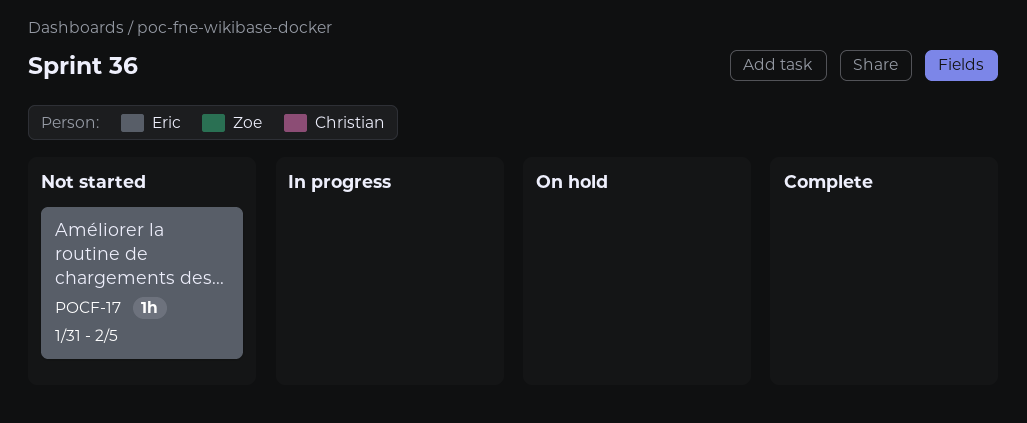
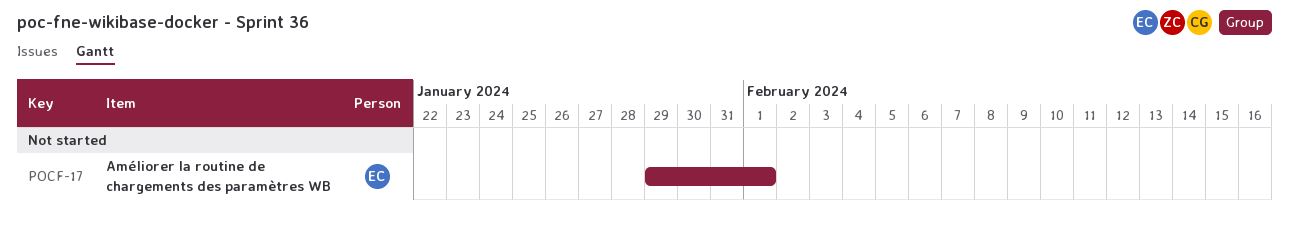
POCF-17, start: Jan 31 -> Jan 29
POCF-17, due: Feb 5 -> Feb 1

